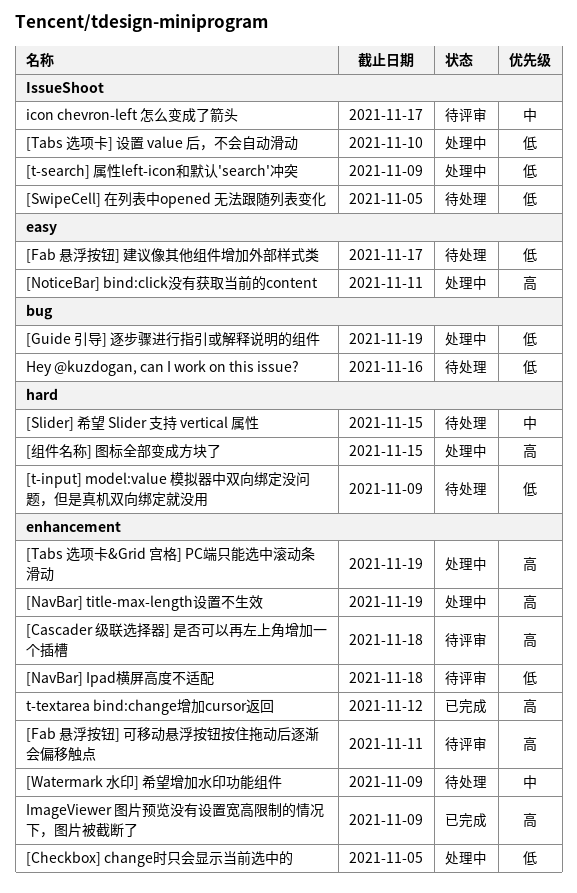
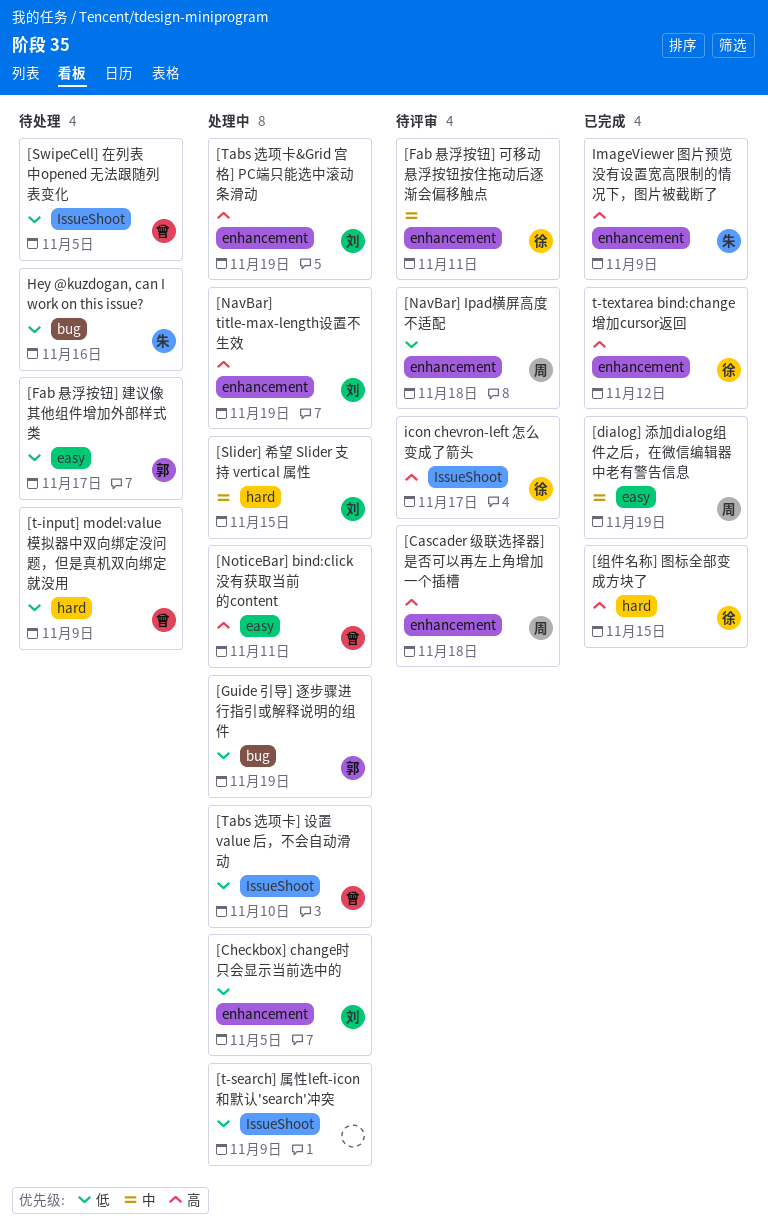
[dialog] 添加dialog组件之后，在微信编辑器中老有警告信息: none -> present
[Fab 悬浮按钮] 可移动悬浮按钮按住拖动后逐渐会偏移触点, priority: 高 -> 中
[Slider] 希望 Slider 支持 vertical 属性, status: 待处理 -> 处理中
[Watermark 水印] 希望增加水印功能组件: present -> none
[组件名称] 图标全部变成方块了, status: 处理中 -> 已完成
icon chevron-left 怎么变成了箭头, priority: 中 -> 高

